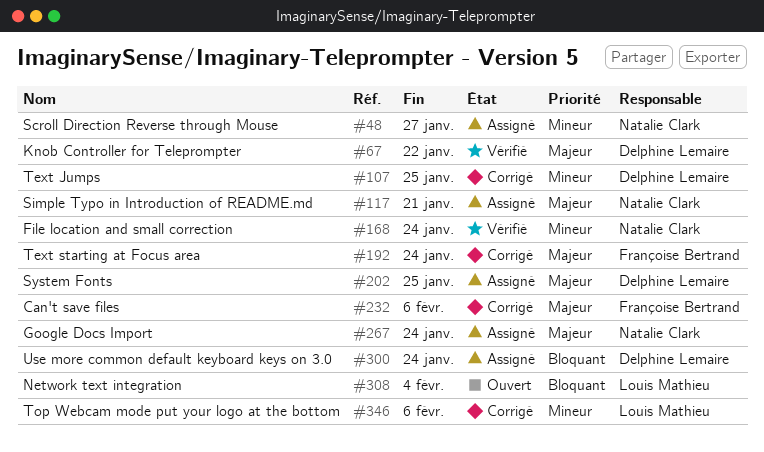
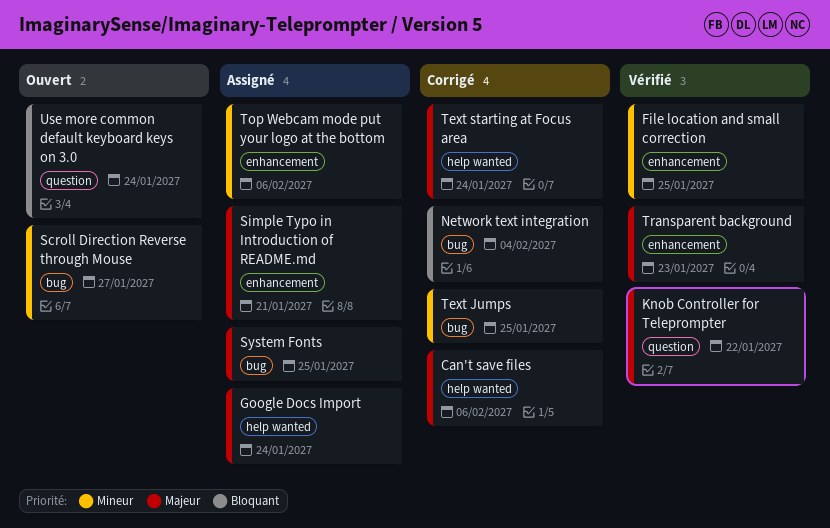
File location and small correction, due: Jan 24 -> Jan 25
Network text integration, status: Ouvert -> Corrigé
Scroll Direction Reverse through Mouse, status: Assigné -> Ouvert
Top Webcam mode put your logo at the bottom, status: Corrigé -> Assigné
Transparent background: none -> present
Use more common default keyboard keys on 3.0, status: Assigné -> Ouvert

